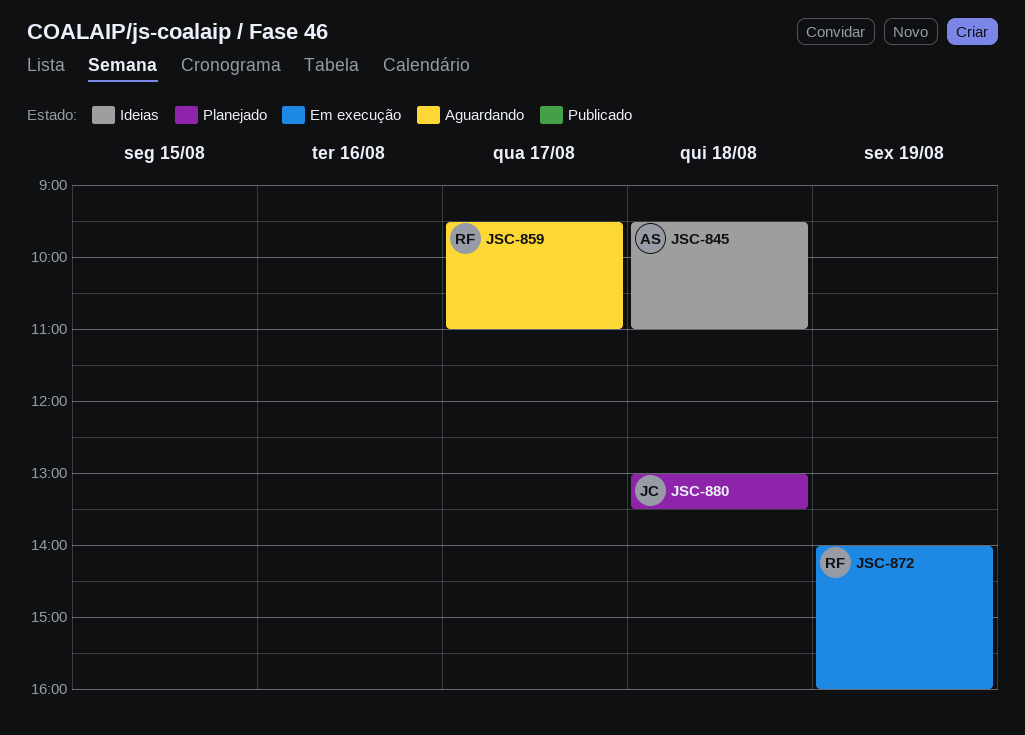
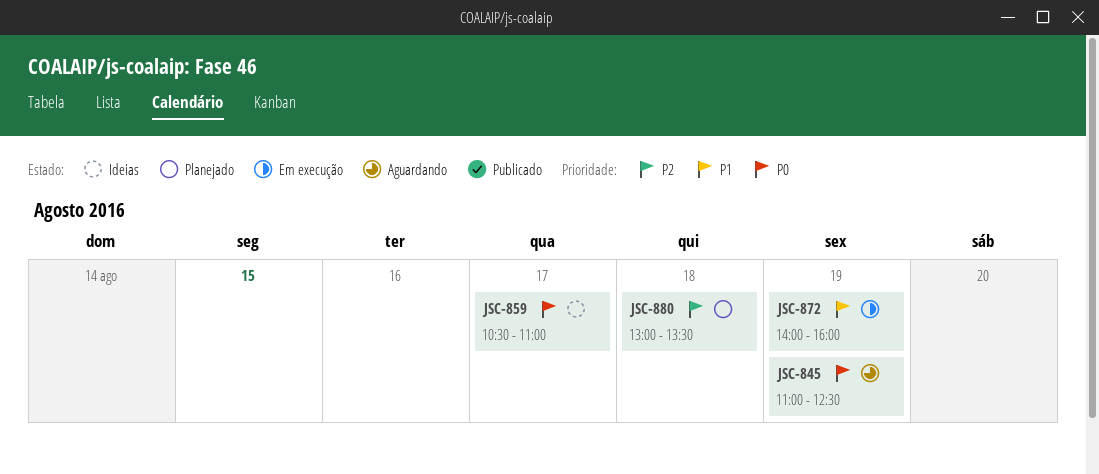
JSC-845, status: Ideias -> Aguardando
JSC-845, day: Aug 18 -> Aug 19
JSC-845, begins: 09:30 -> 11:00
JSC-845, ends: 11:00 -> 12:30
JSC-859, status: Aguardando -> Ideias
JSC-859, begins: 09:30 -> 10:30

